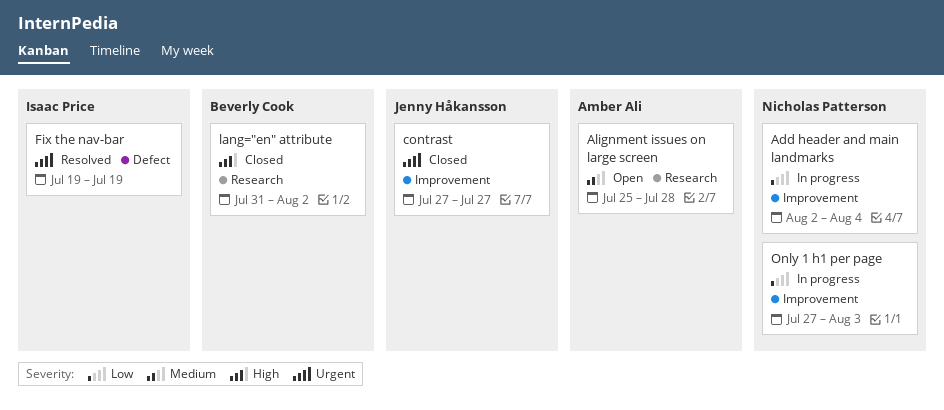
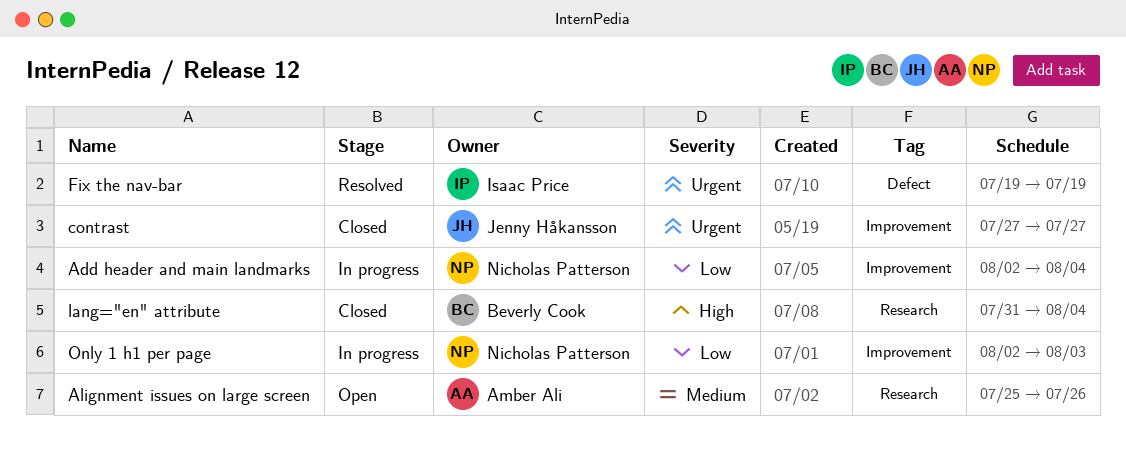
Alignment issues on large screen, due: Jul 28 -> Jul 26
lang="en" attribute, due: Aug 2 -> Aug 4
Only 1 h1 per page, start: Jul 27 -> Aug 2

